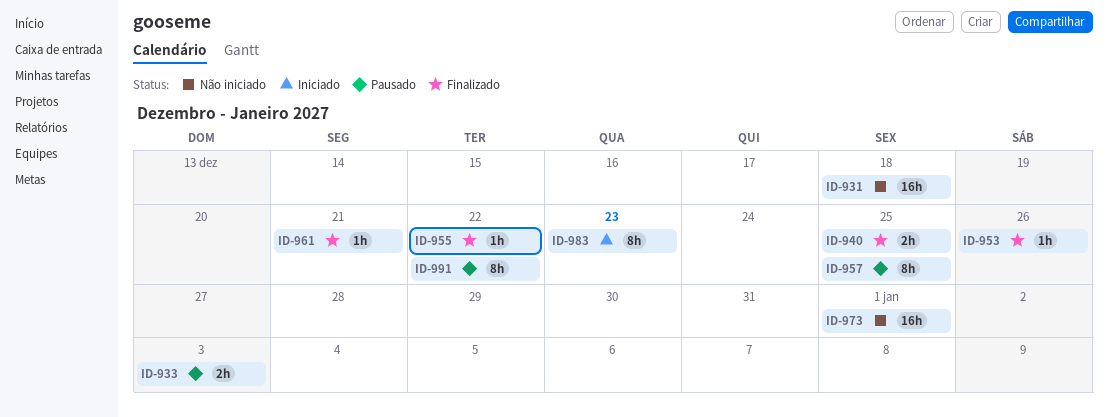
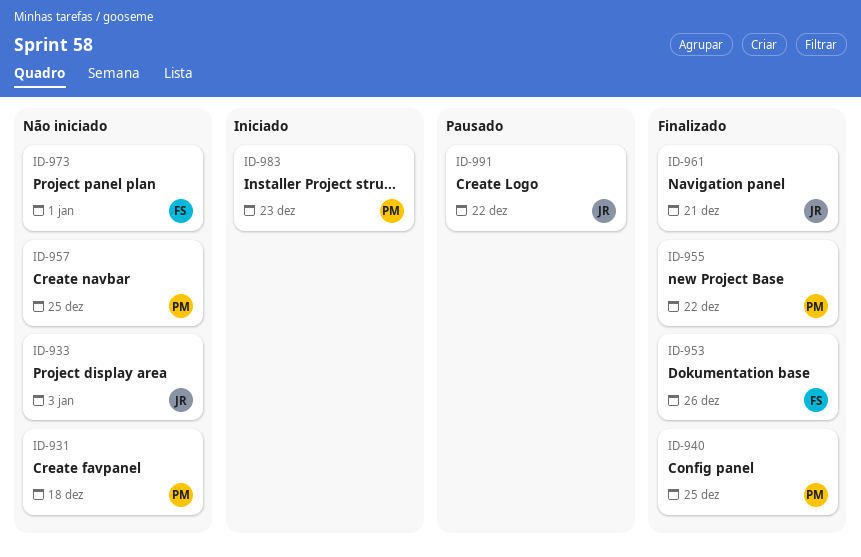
ID-933, status: Pausado -> Não iniciado
ID-957, status: Pausado -> Não iniciado

